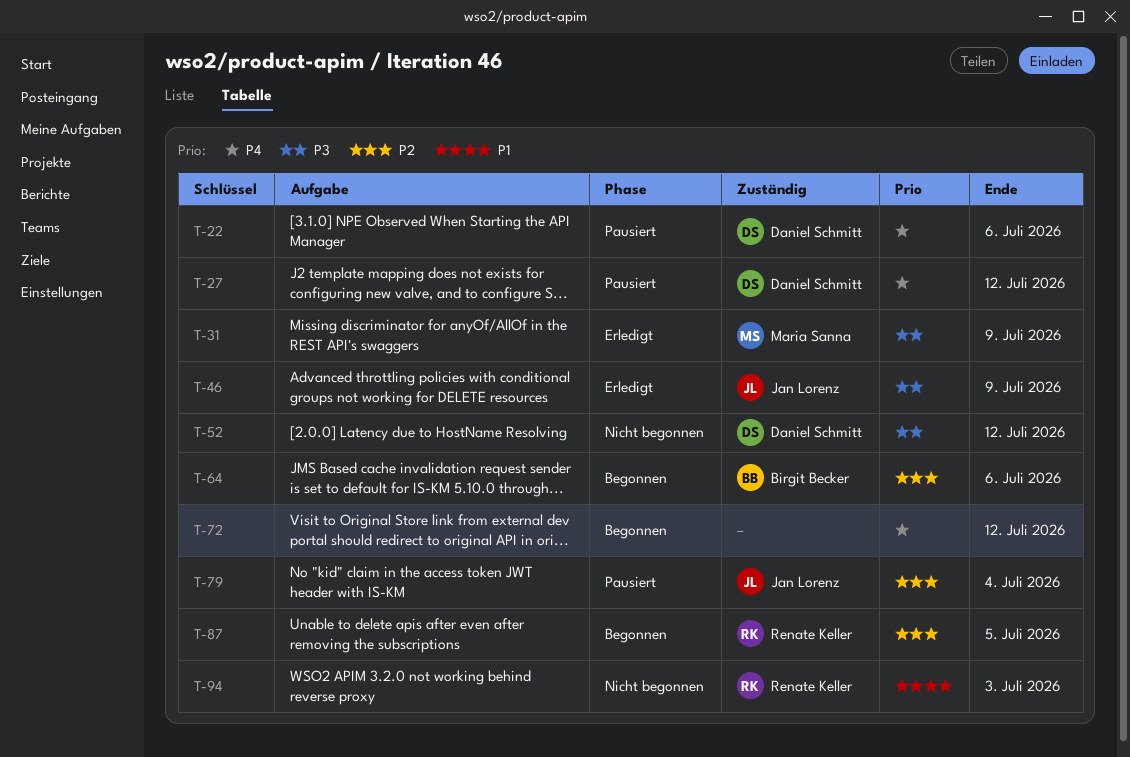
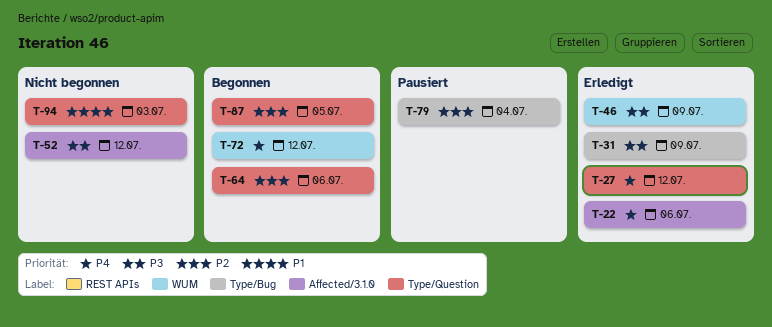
T-22, status: Pausiert -> Erledigt
T-27, status: Pausiert -> Erledigt

